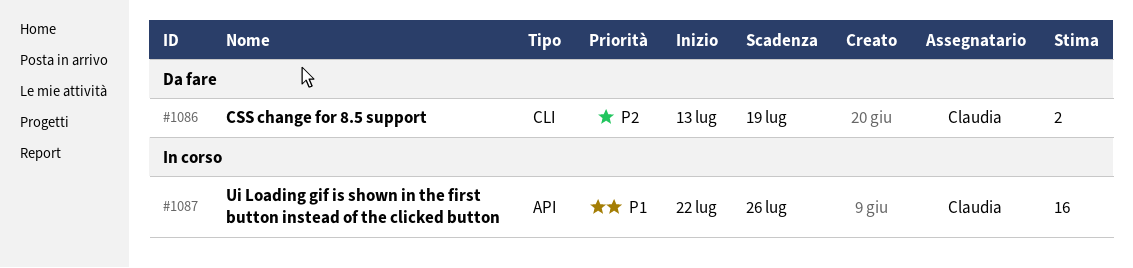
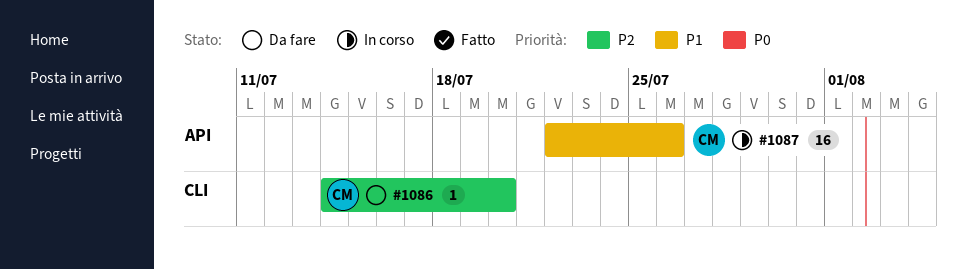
#1086, estimate: 2 -> 1
#1086, start: Jul 13 -> Jul 14
#1086, due: Jul 19 -> Jul 20

